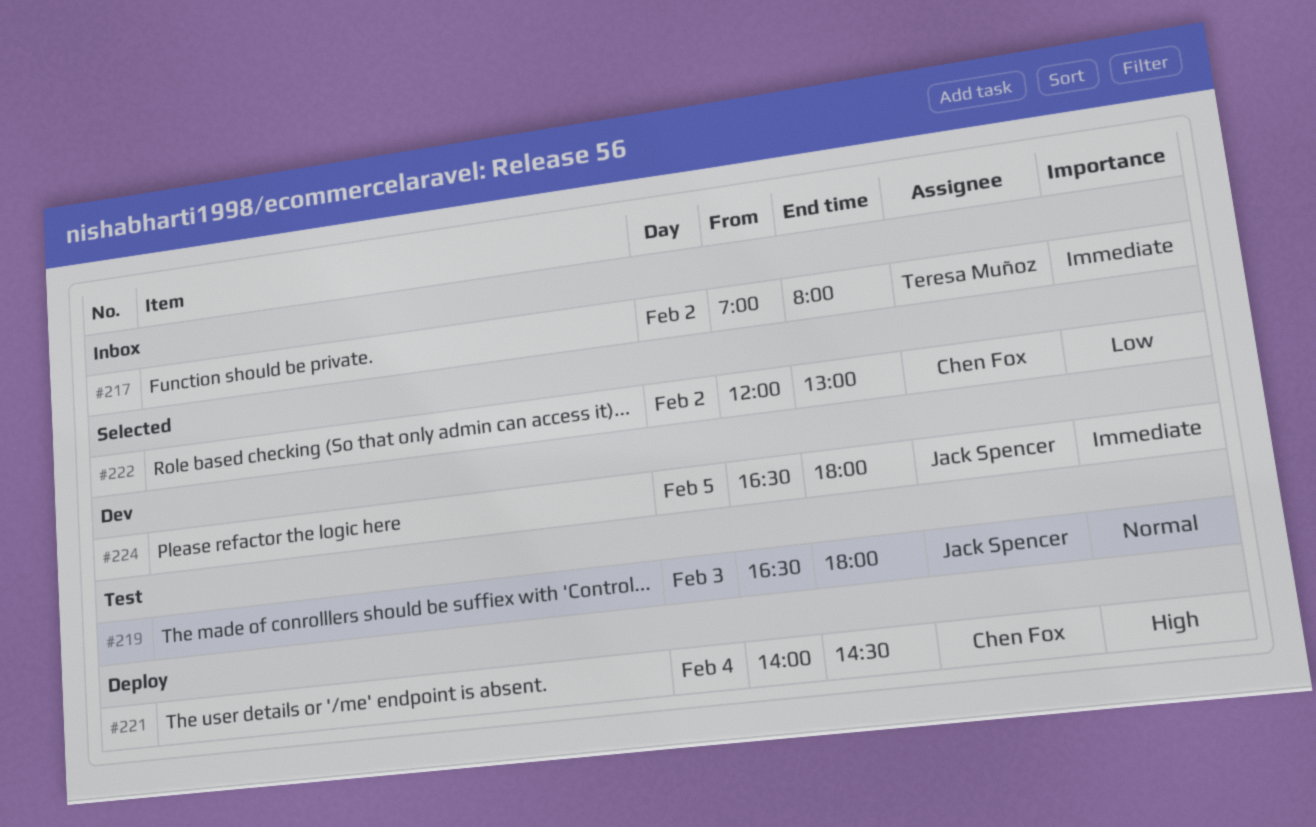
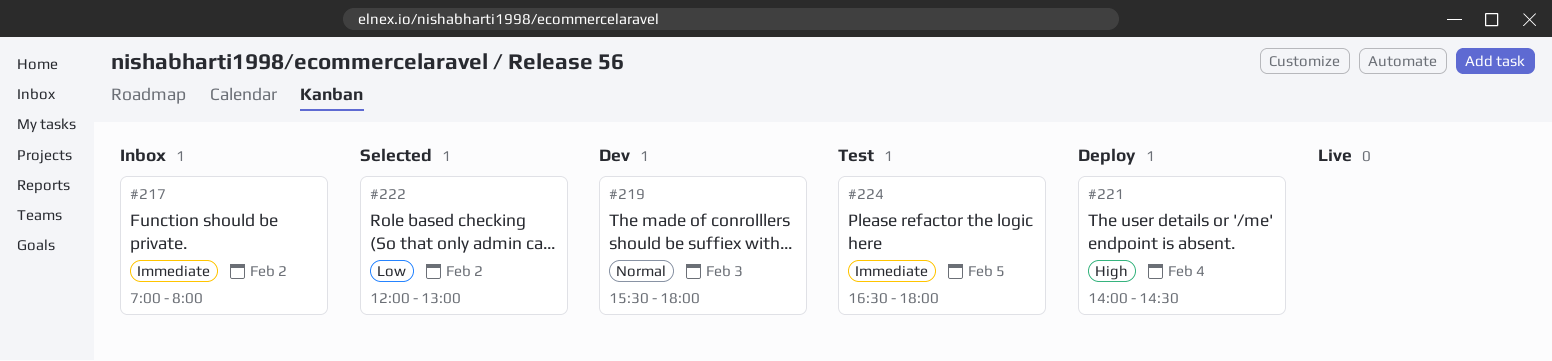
#219, status: Test -> Dev
#219, begins: 16:30 -> 15:30
#224, status: Dev -> Test

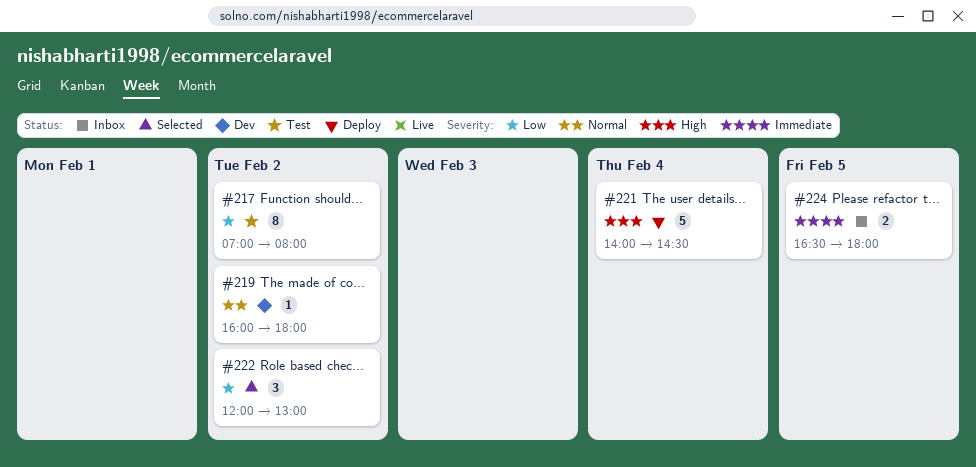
#217, status: Inbox -> Test
#217, priority: Immediate -> Low
#219, day: Feb 3 -> Feb 2
#219, begins: 15:30 -> 16:00
#224, status: Test -> Inbox

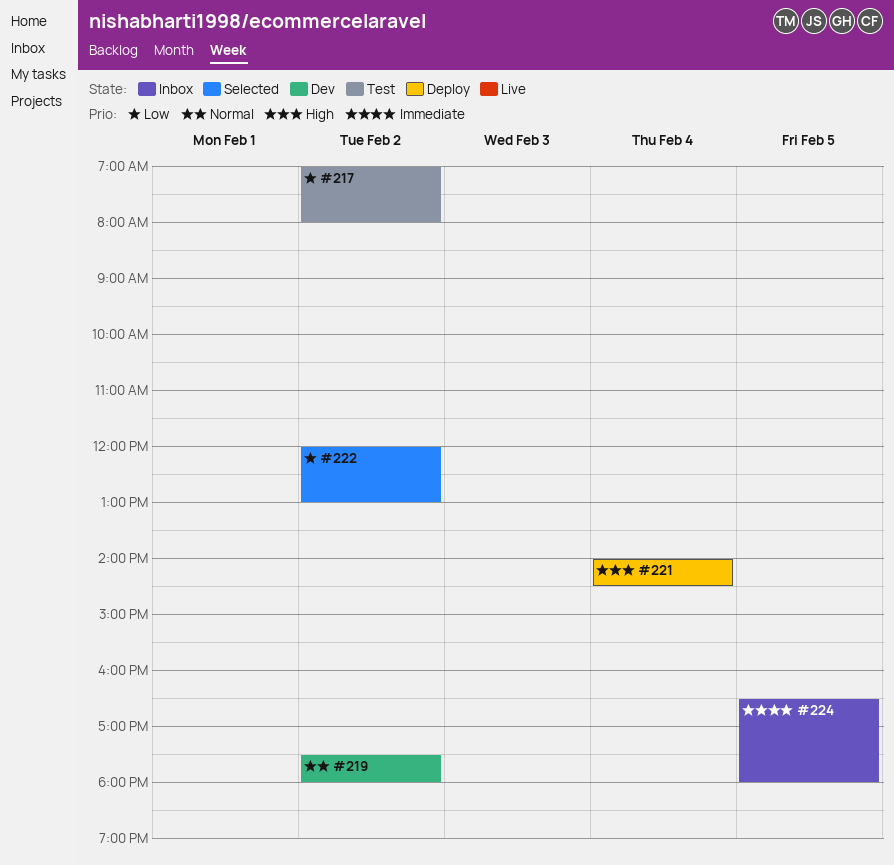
#219, begins: 16:00 -> 17:30

